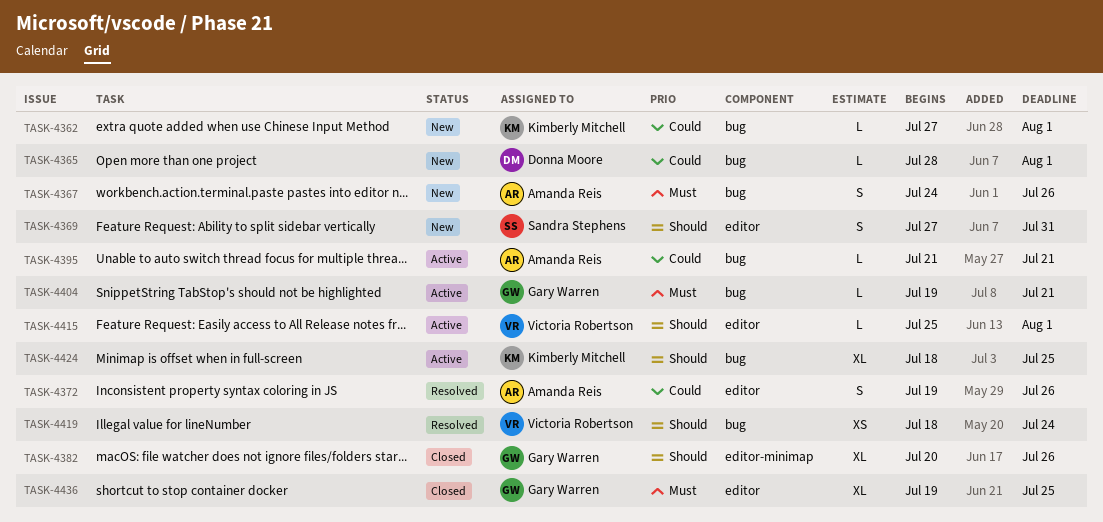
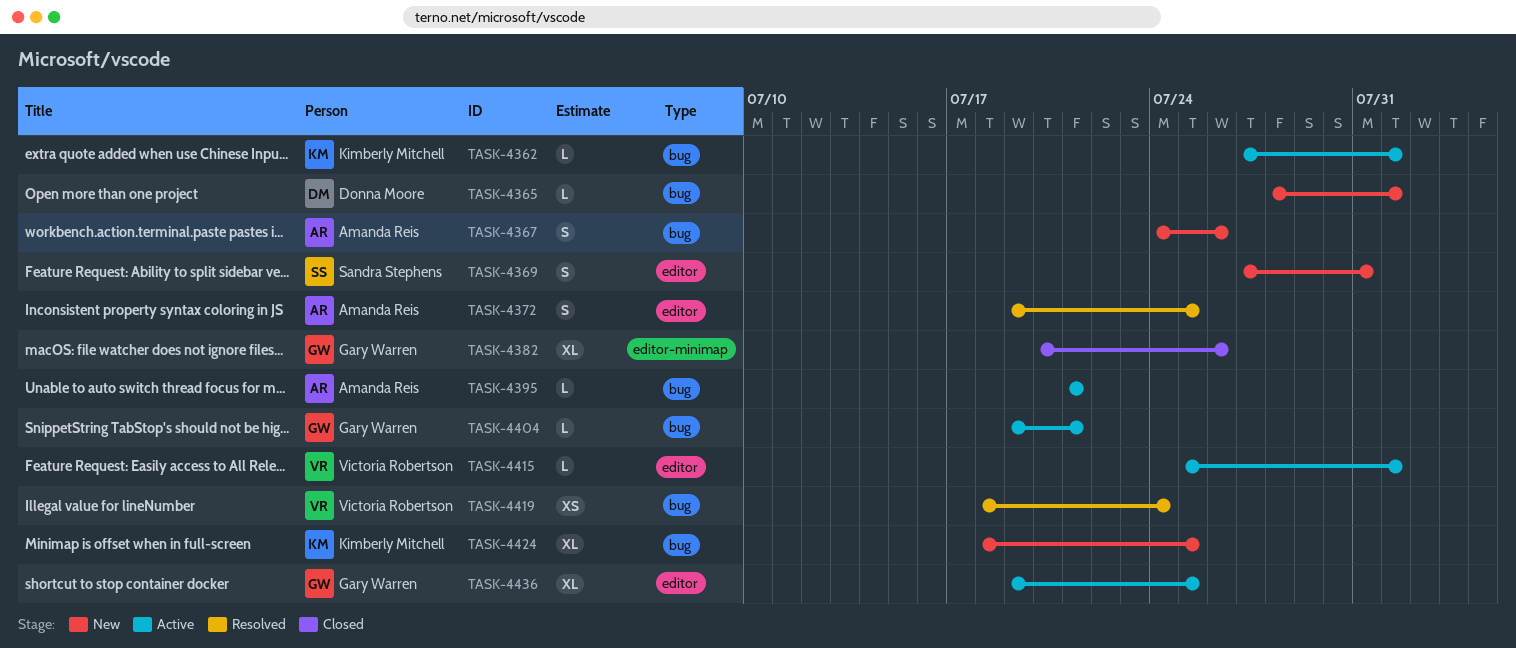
TASK-4362, status: New -> Active
TASK-4372, due: Jul 26 -> Jul 25
TASK-4424, status: Active -> New
TASK-4436, status: Closed -> Active

